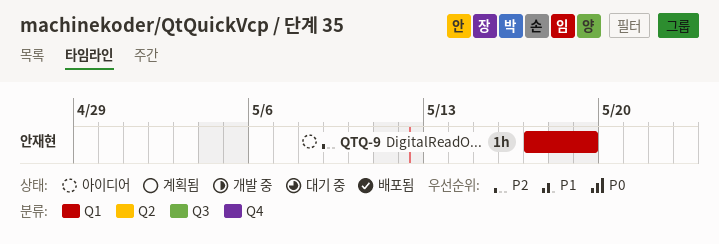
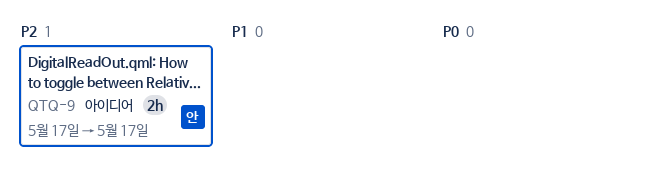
QTQ-9, estimate: 1h -> 2h
QTQ-9, due: May 19 -> May 17

